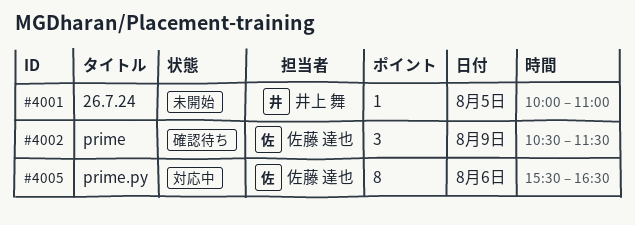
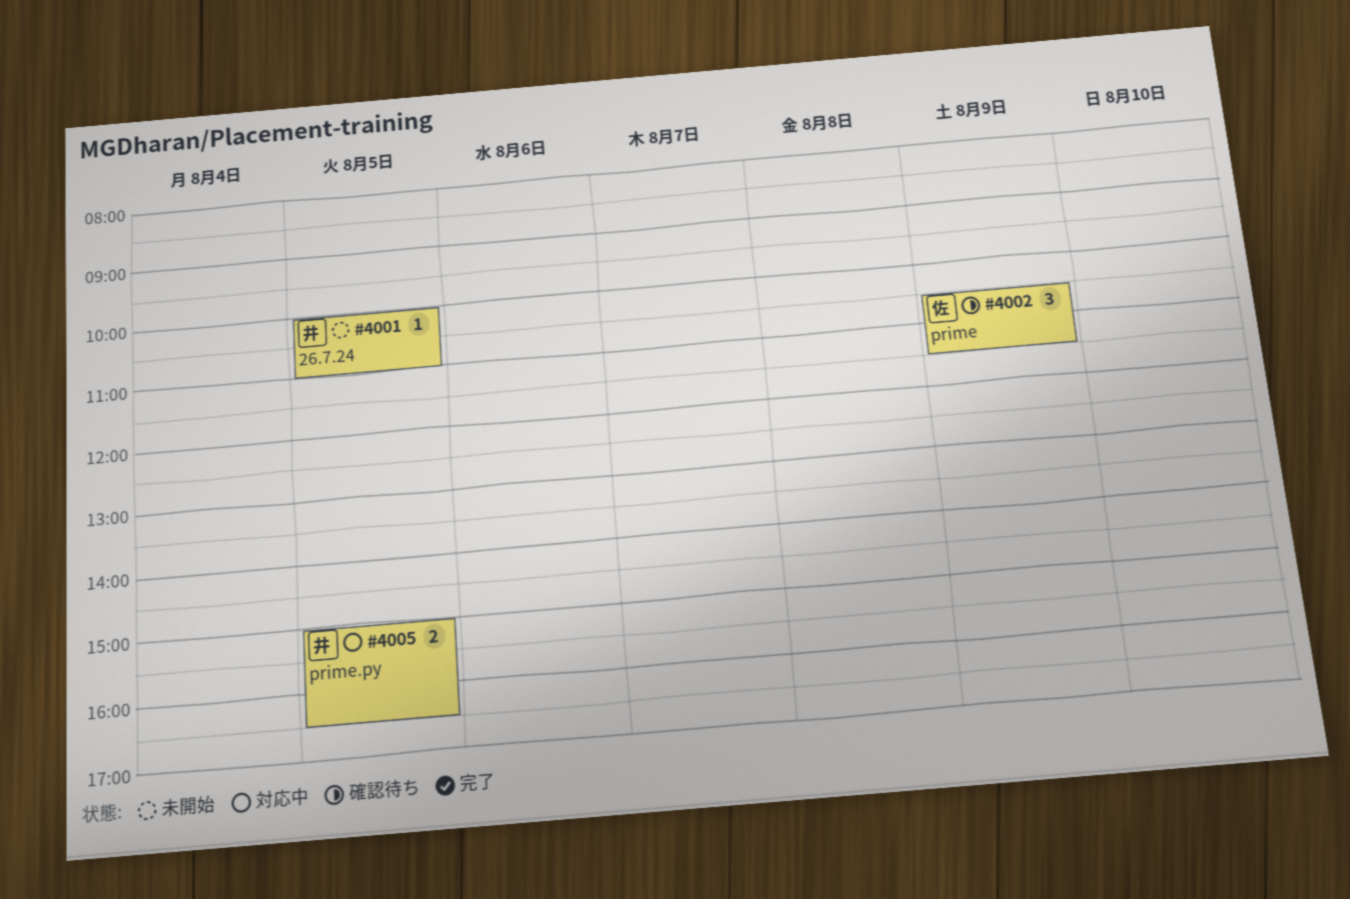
#4005, owner: 佐藤 達也 -> 井上 舞
#4005, estimate: 8 -> 2
#4005, day: Aug 6 -> Aug 5
#4005, begins: 15:30 -> 15:00

